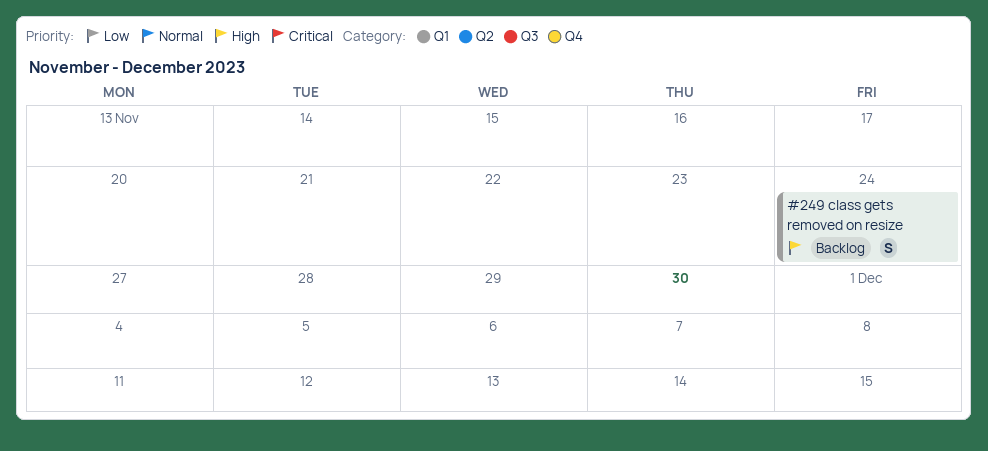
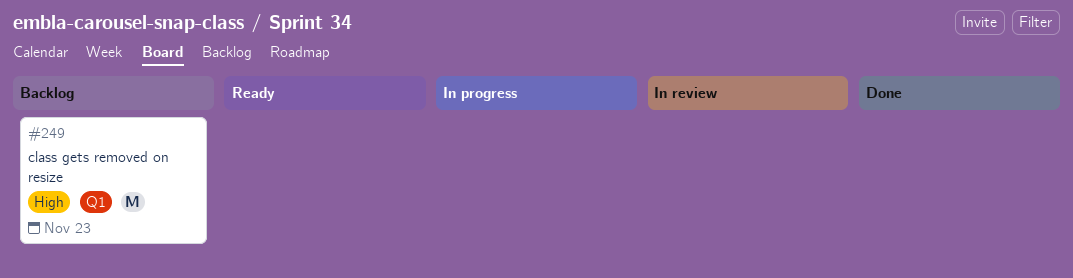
#249, estimate: S -> M
#249, due: Nov 24 -> Nov 23

